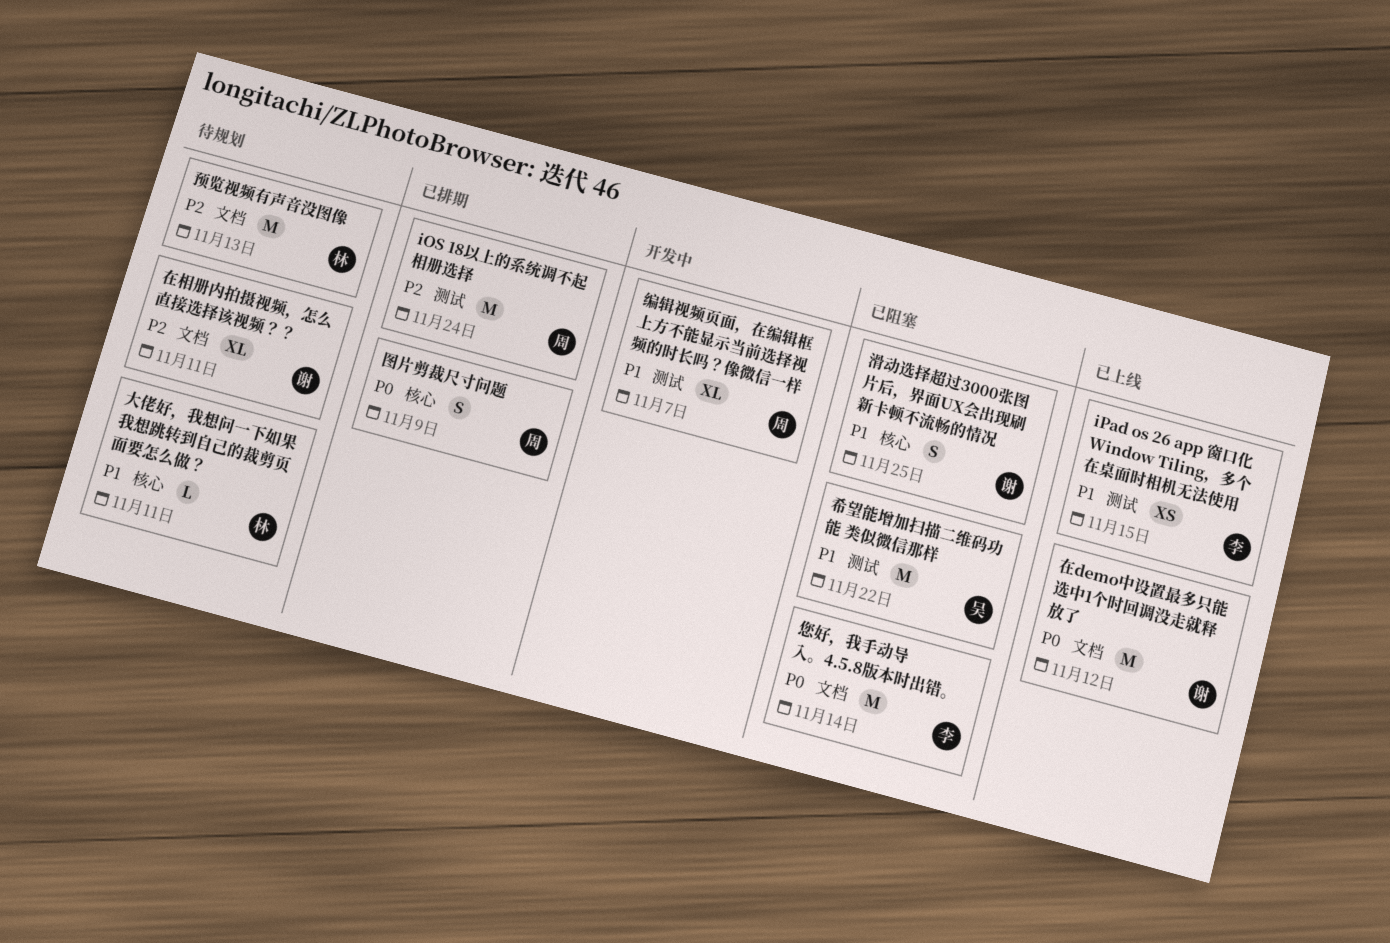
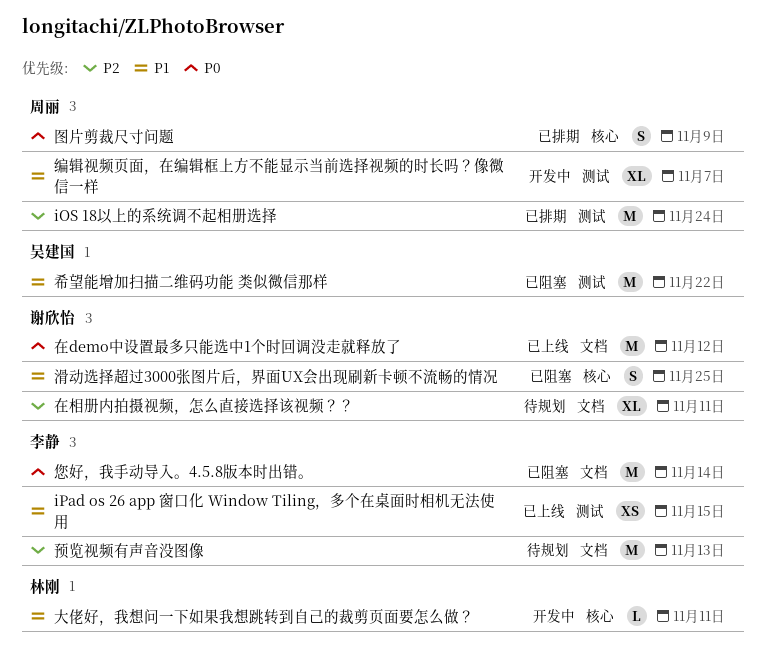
大佬好，我想问一下如果我想跳转到自己的裁剪页面要怎么做？, status: 待规划 -> 开发中
预览视频有声音没图像, owner: 林刚 -> 李静

